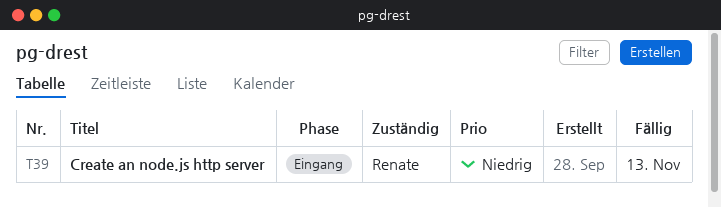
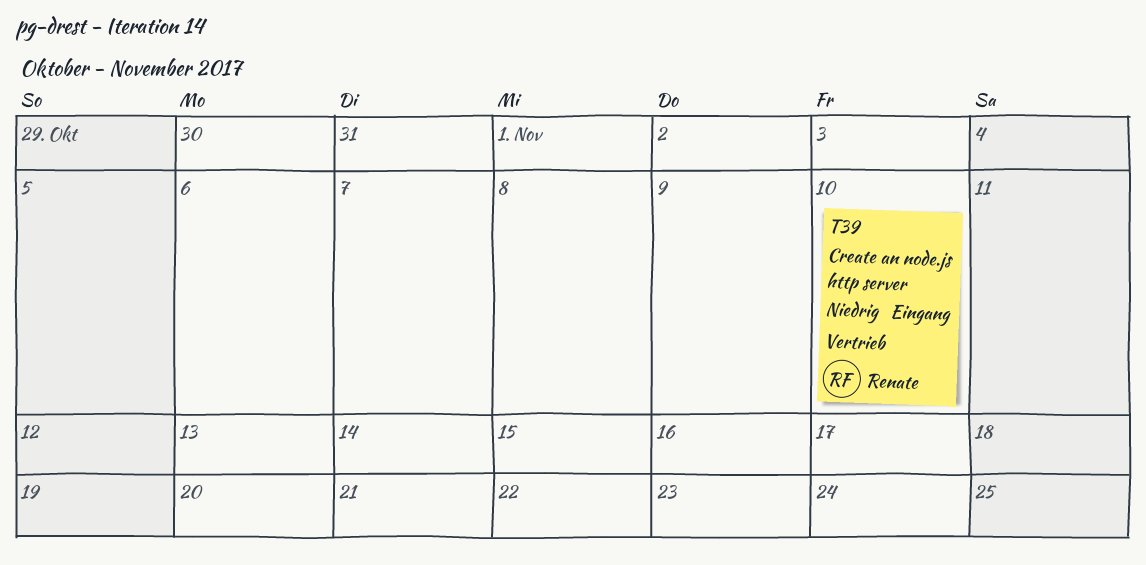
T39, due: Nov 13 -> Nov 10

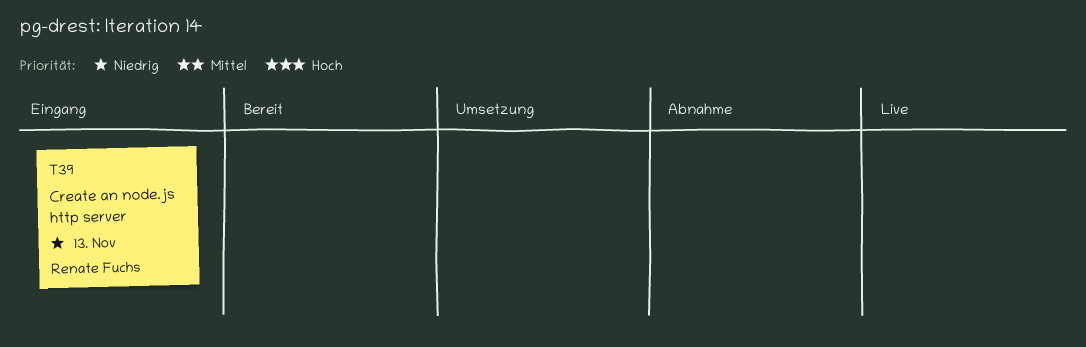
T39, due: Nov 10 -> Nov 13

